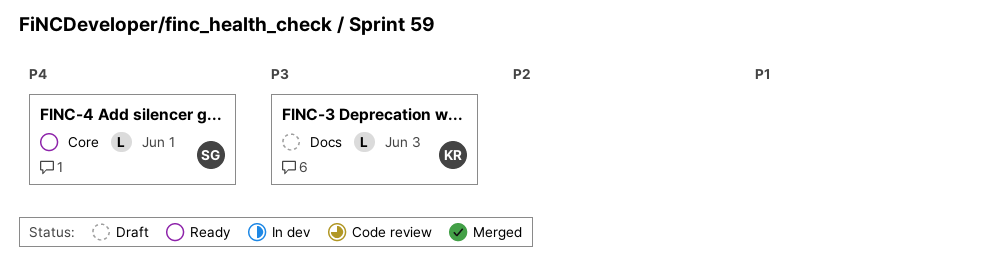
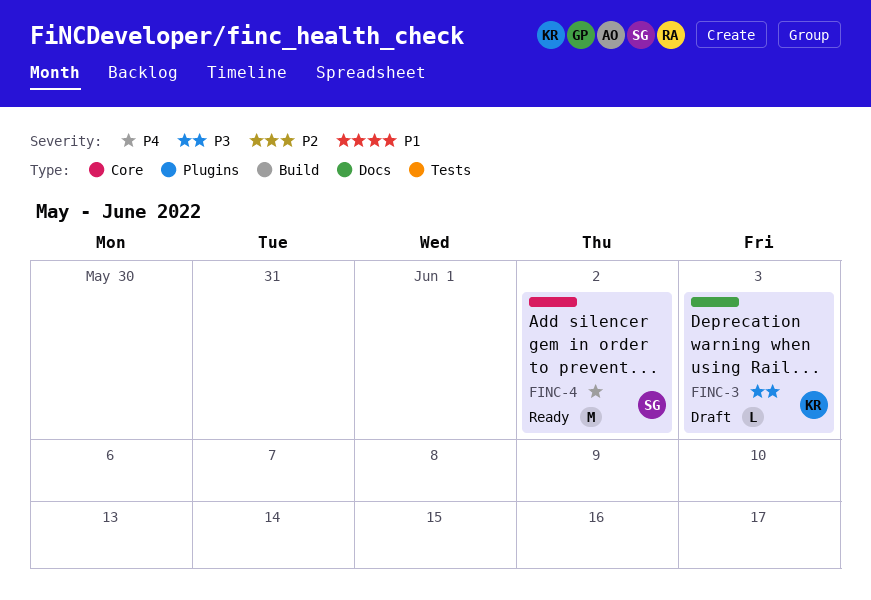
FINC-4, estimate: L -> M
FINC-4, due: Jun 1 -> Jun 2

